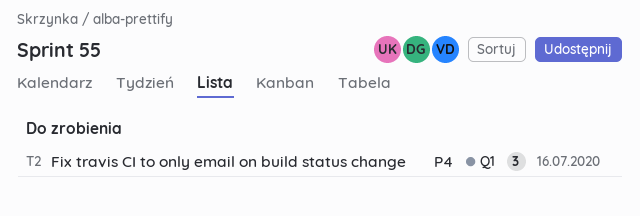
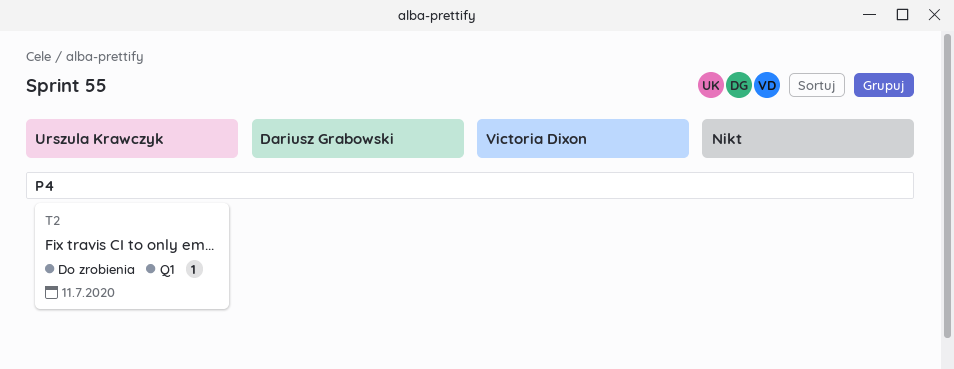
T2, estimate: 3 -> 1
T2, due: Jul 16 -> Jul 11

